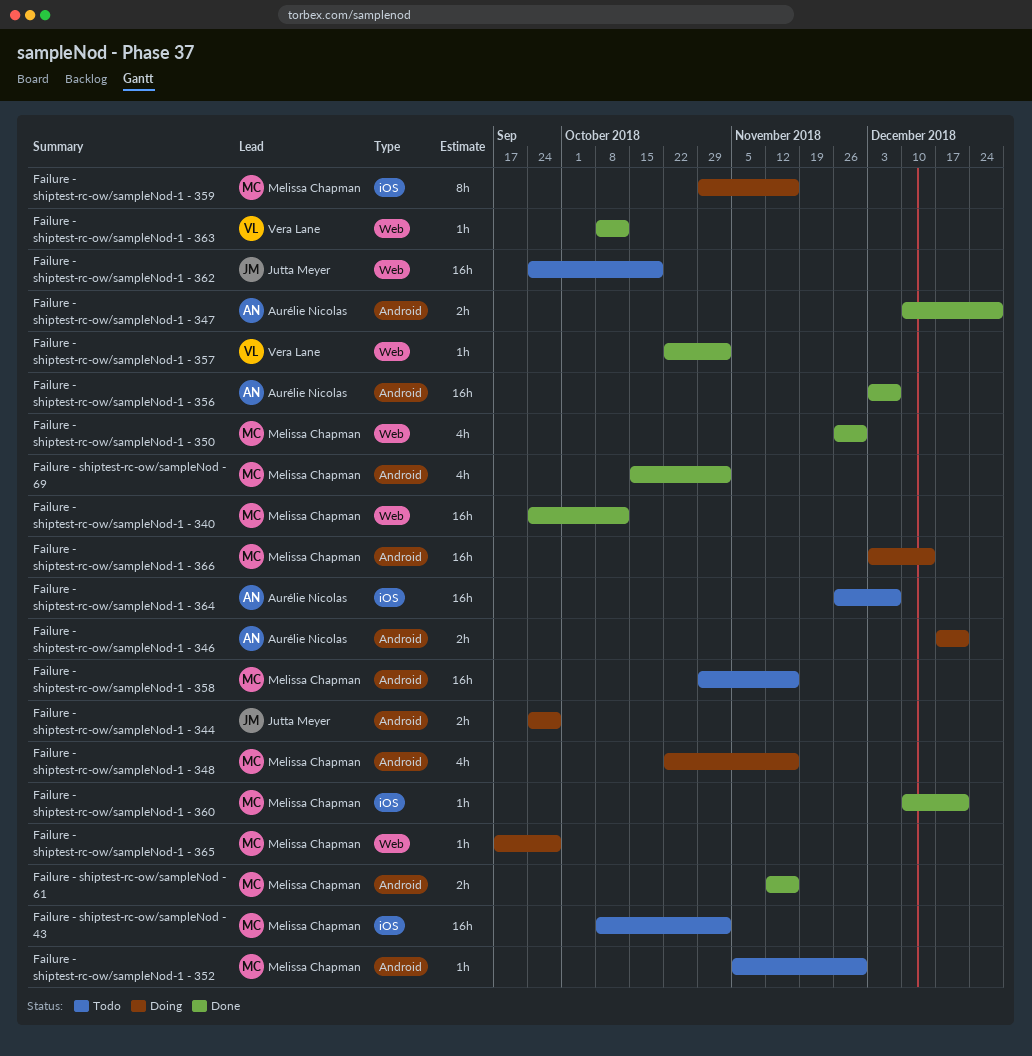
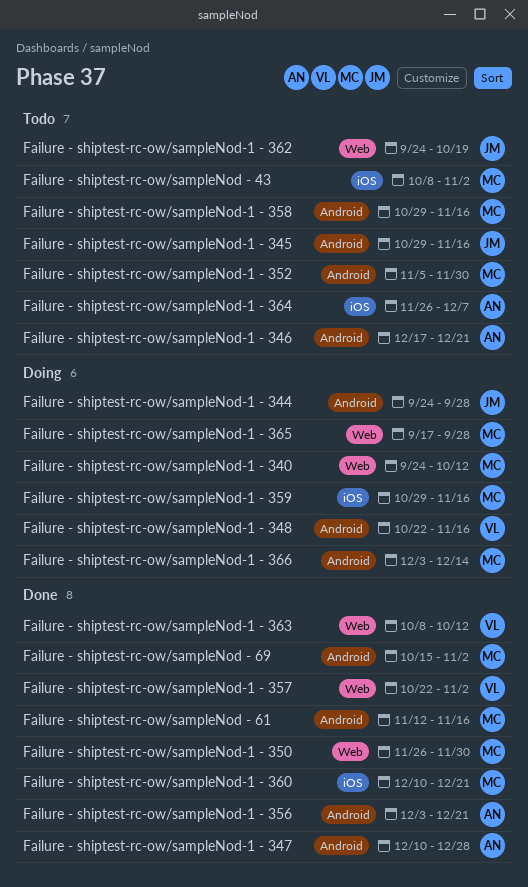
Failure - shiptest-rc-ow/sampleNod-1 - 340, status: Done -> Doing
Failure - shiptest-rc-ow/sampleNod-1 - 345: none -> present
Failure - shiptest-rc-ow/sampleNod-1 - 346, status: Doing -> Todo
Failure - shiptest-rc-ow/sampleNod-1 - 348, owner: Melissa Chapman -> Vera Lane
Failure - shiptest-rc-ow/sampleNod-1 - 356, due: Dec 7 -> Dec 21

